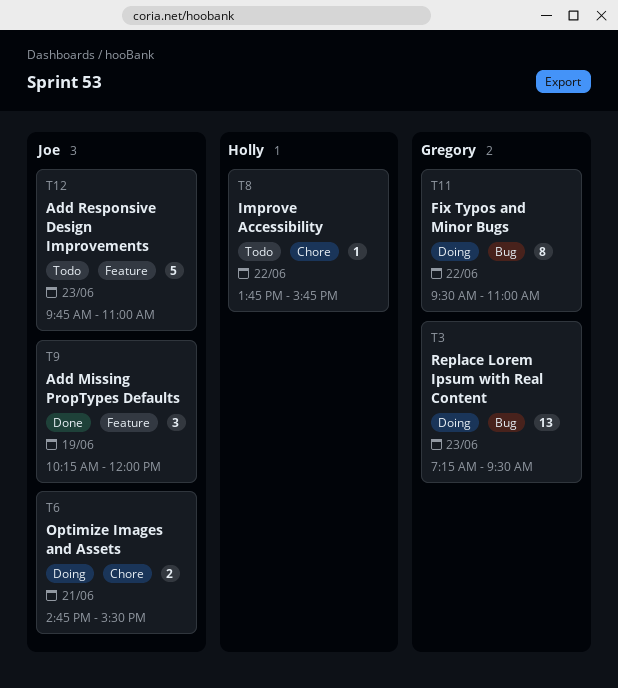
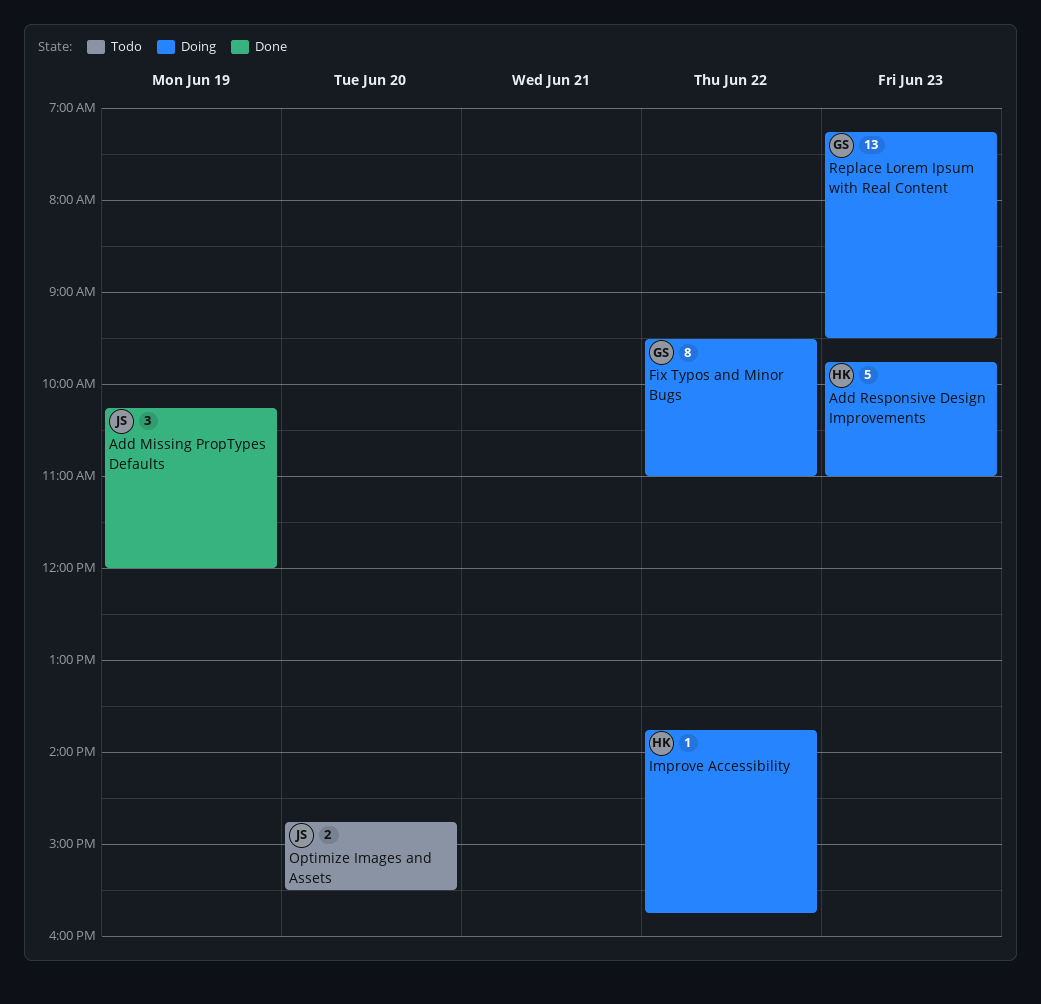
Add Responsive Design Improvements, status: Todo -> Doing
Add Responsive Design Improvements, owner: Joe -> Holly
Improve Accessibility, status: Todo -> Doing
Optimize Images and Assets, status: Doing -> Todo
Optimize Images and Assets, day: Jun 21 -> Jun 20

